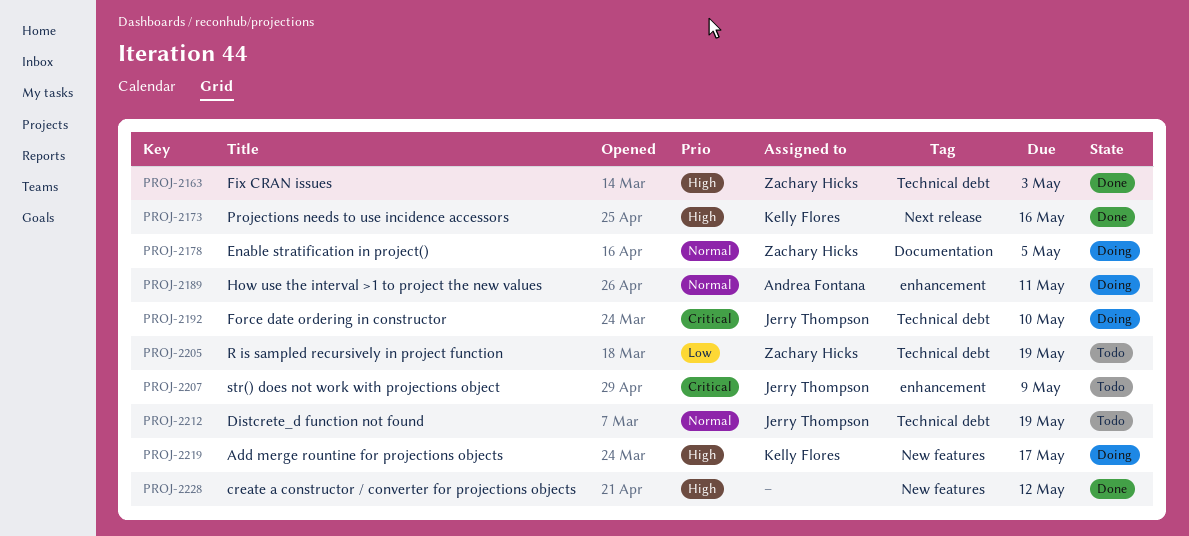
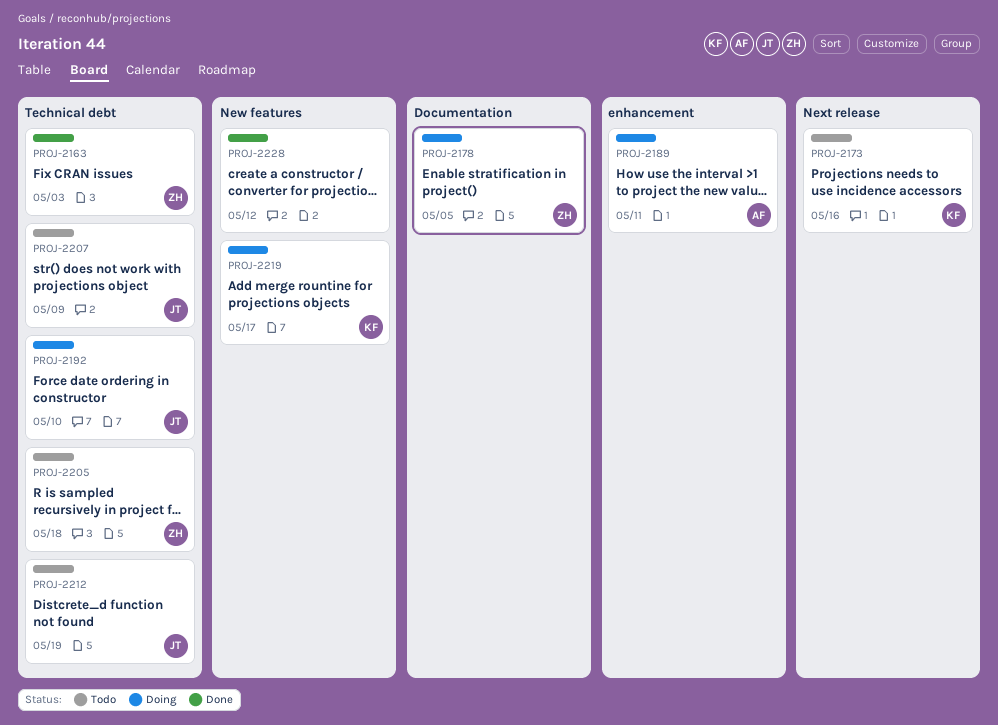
PROJ-2173, status: Done -> Todo
PROJ-2205, due: May 19 -> May 18
PROJ-2207, label: enhancement -> Technical debt

